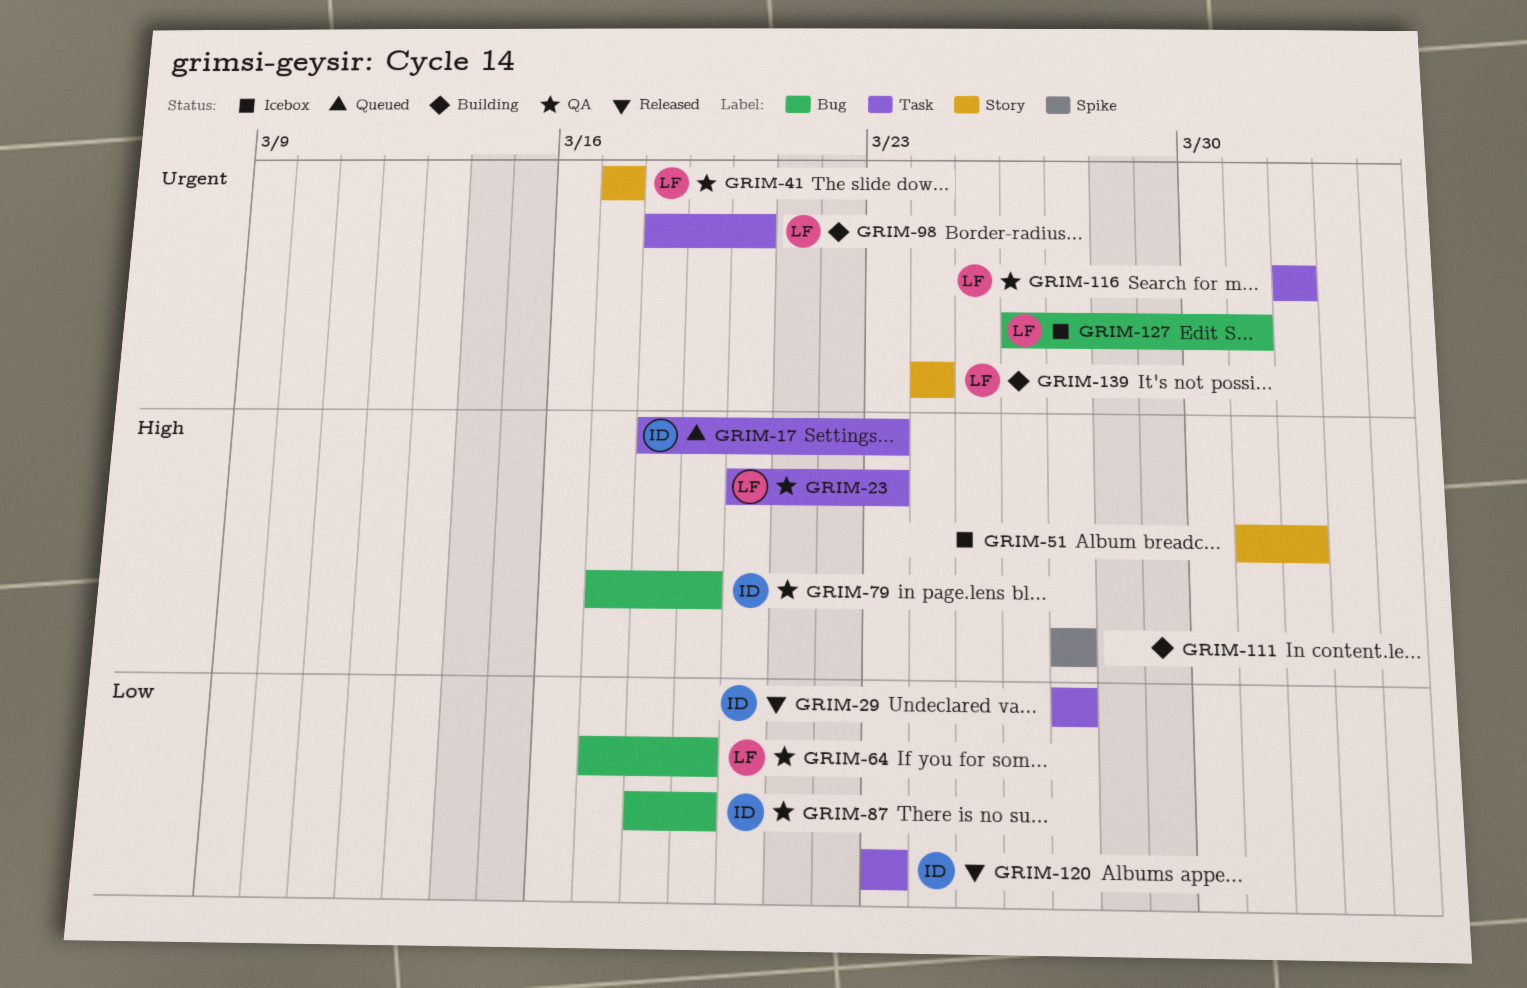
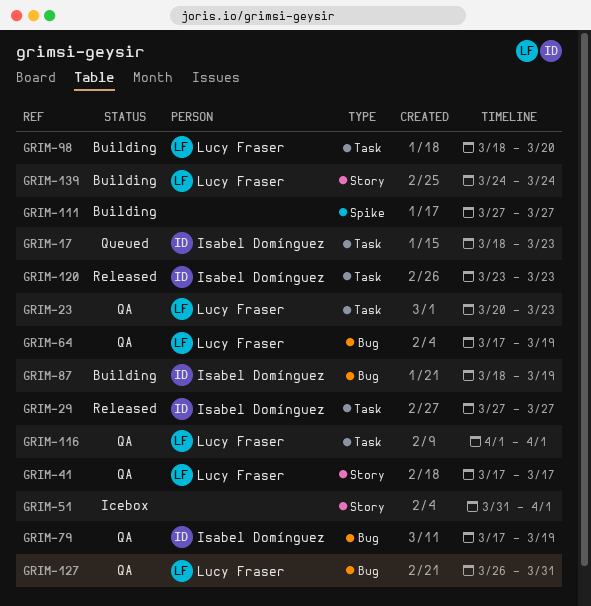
GRIM-87, status: QA -> Building
GRIM-127, status: Icebox -> QA

